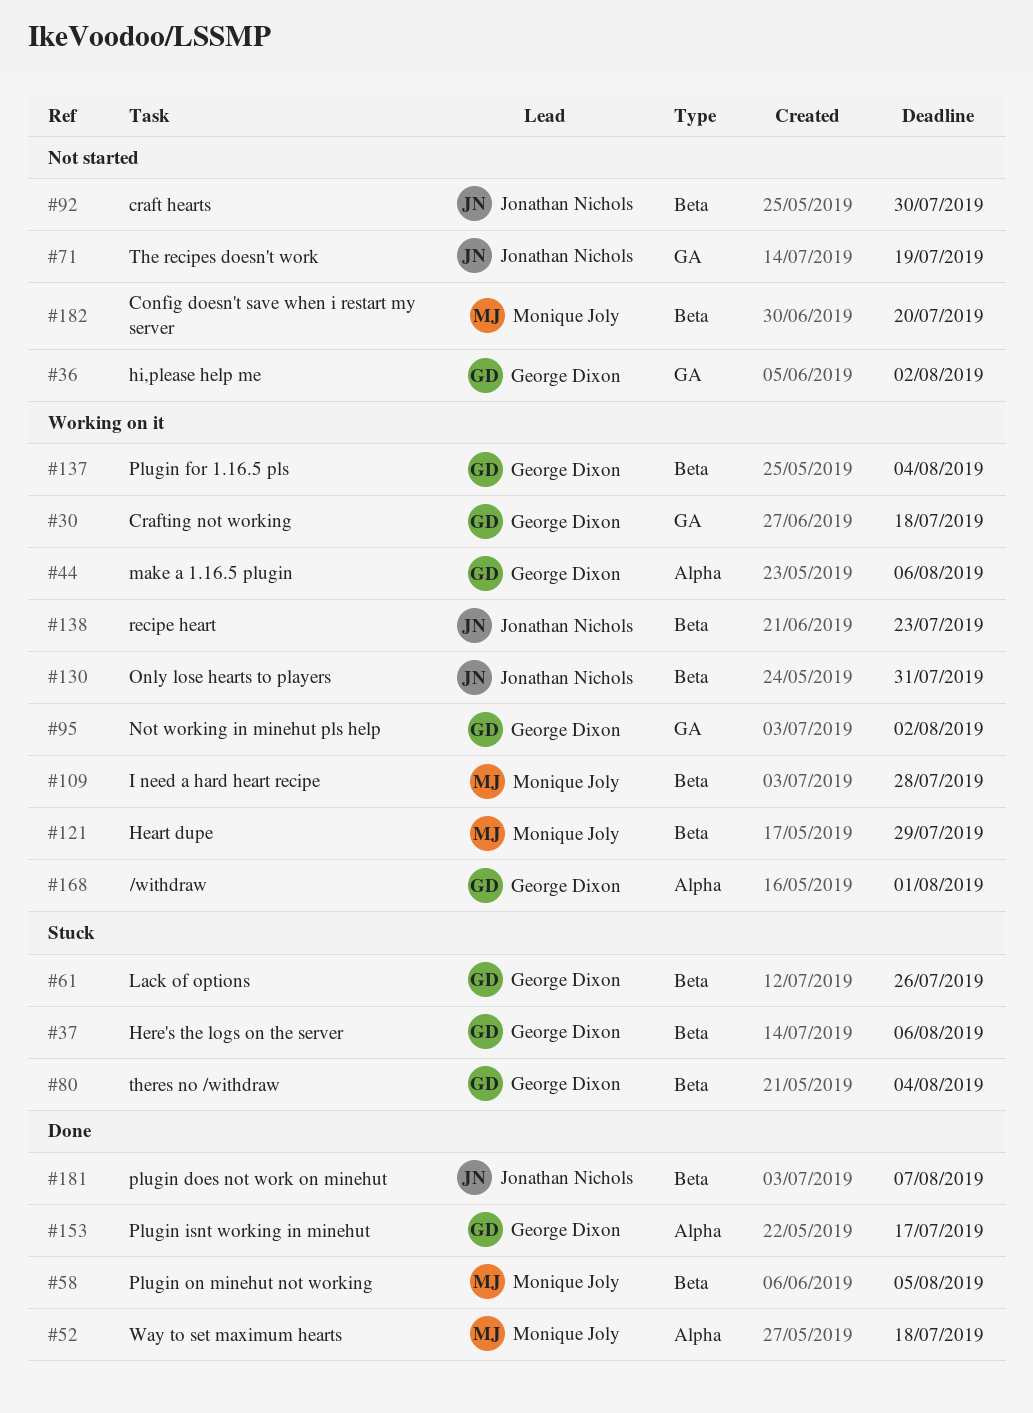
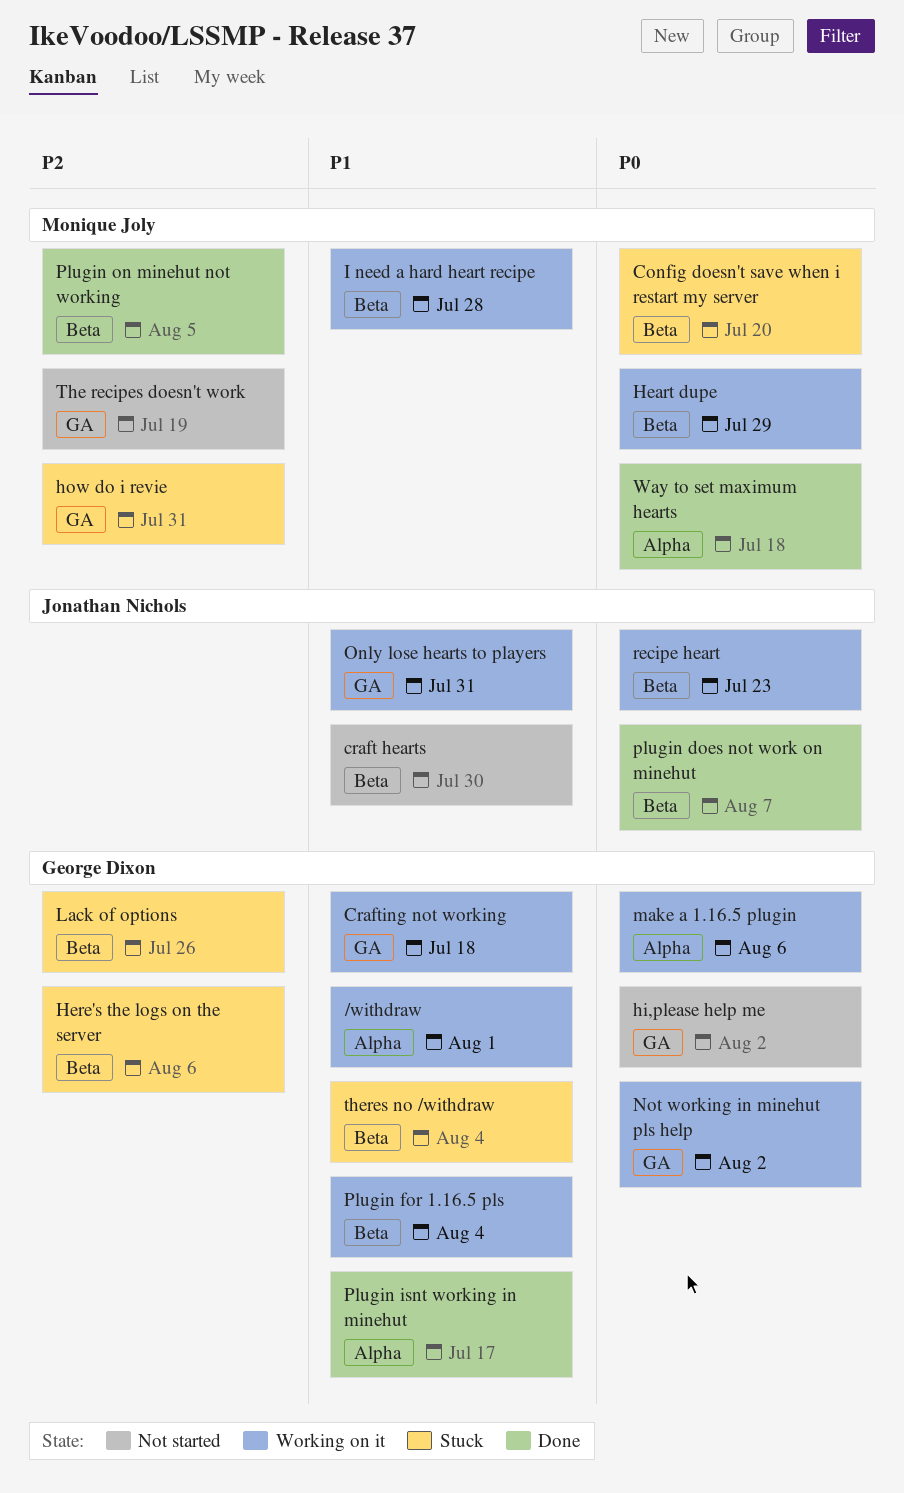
Config doesn't save when i restart my server, status: Not started -> Stuck
how do i revie: none -> present
Only lose hearts to players, label: Beta -> GA
The recipes doesn't work, owner: Jonathan Nichols -> Monique Joly

